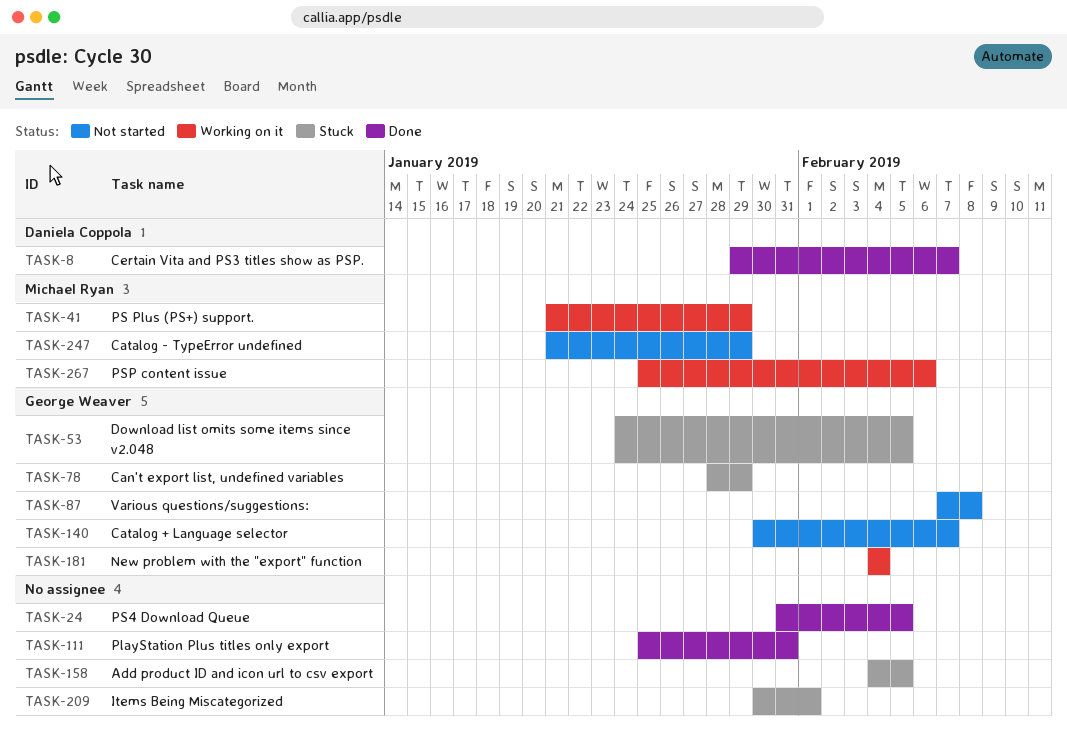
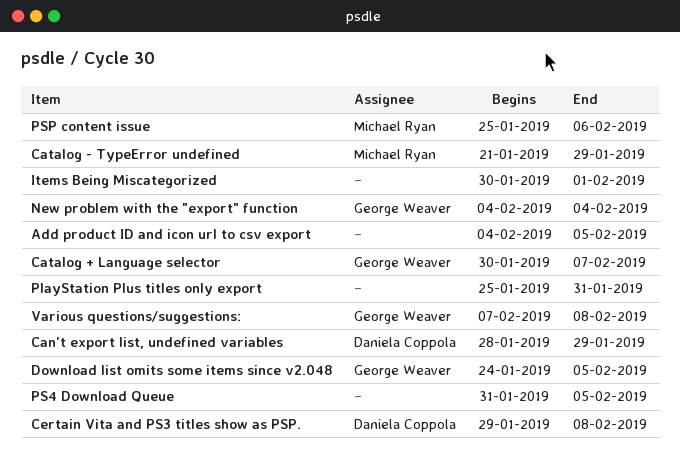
Can't export list, undefined variables, owner: George Weaver -> Daniela Coppola
Certain Vita and PS3 titles show as PSP., due: Feb 7 -> Feb 8
PS Plus (PS+) support.: present -> none

